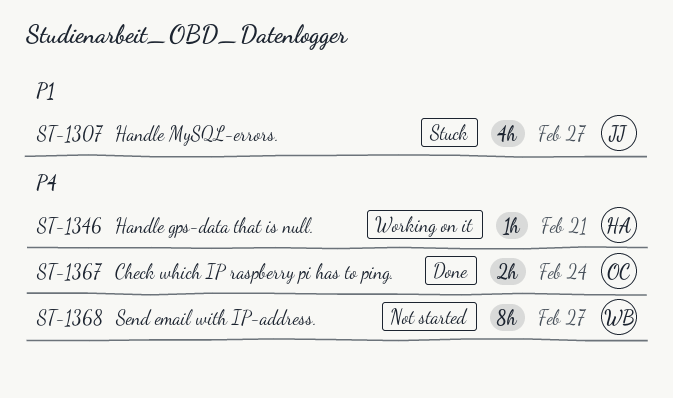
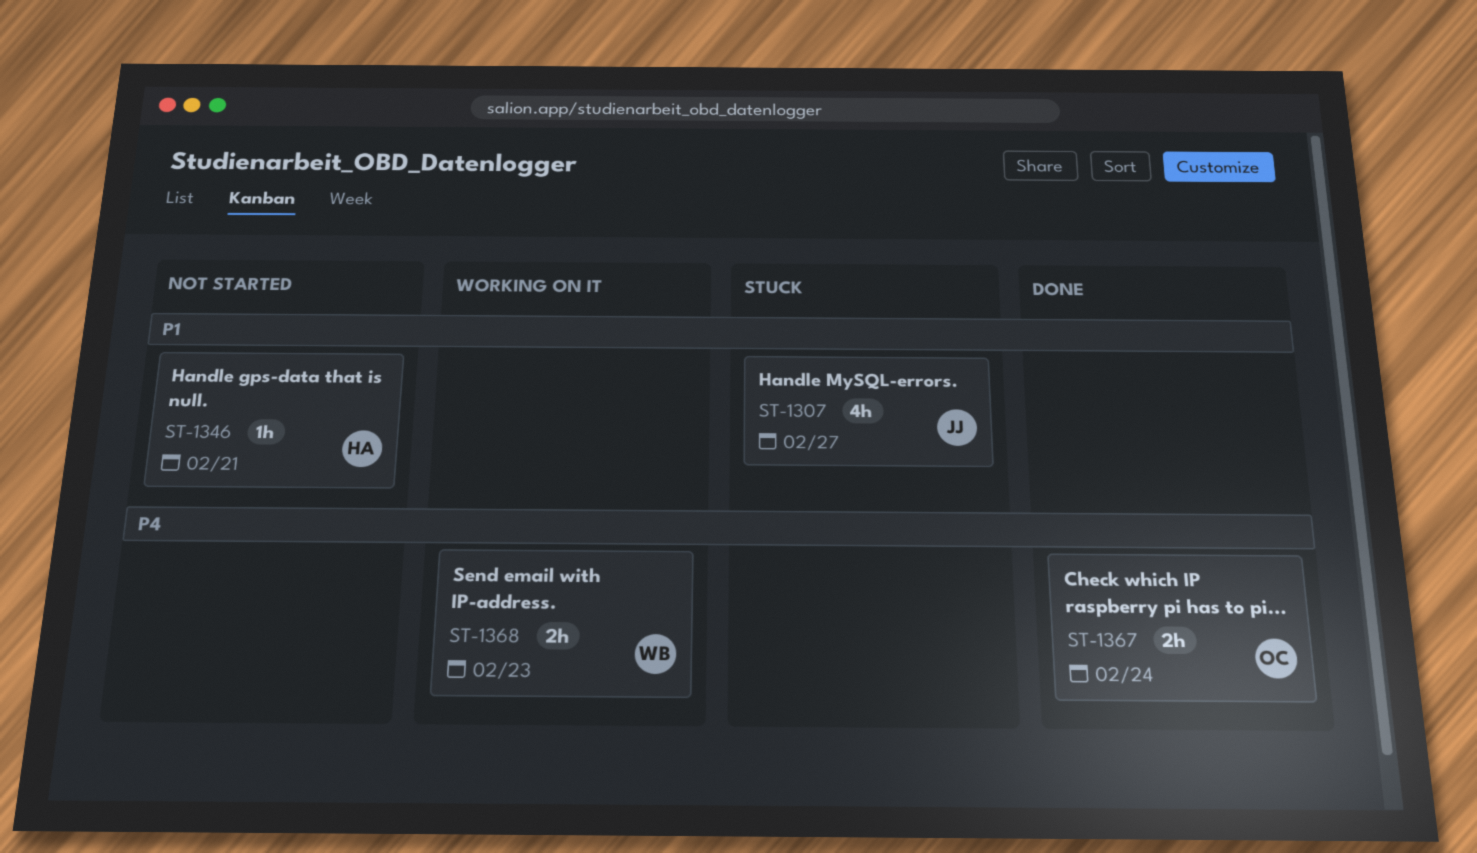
ST-1346, status: Working on it -> Not started
ST-1346, priority: P4 -> P1
ST-1368, status: Not started -> Working on it
ST-1368, estimate: 8h -> 2h
ST-1368, due: Feb 27 -> Feb 23

